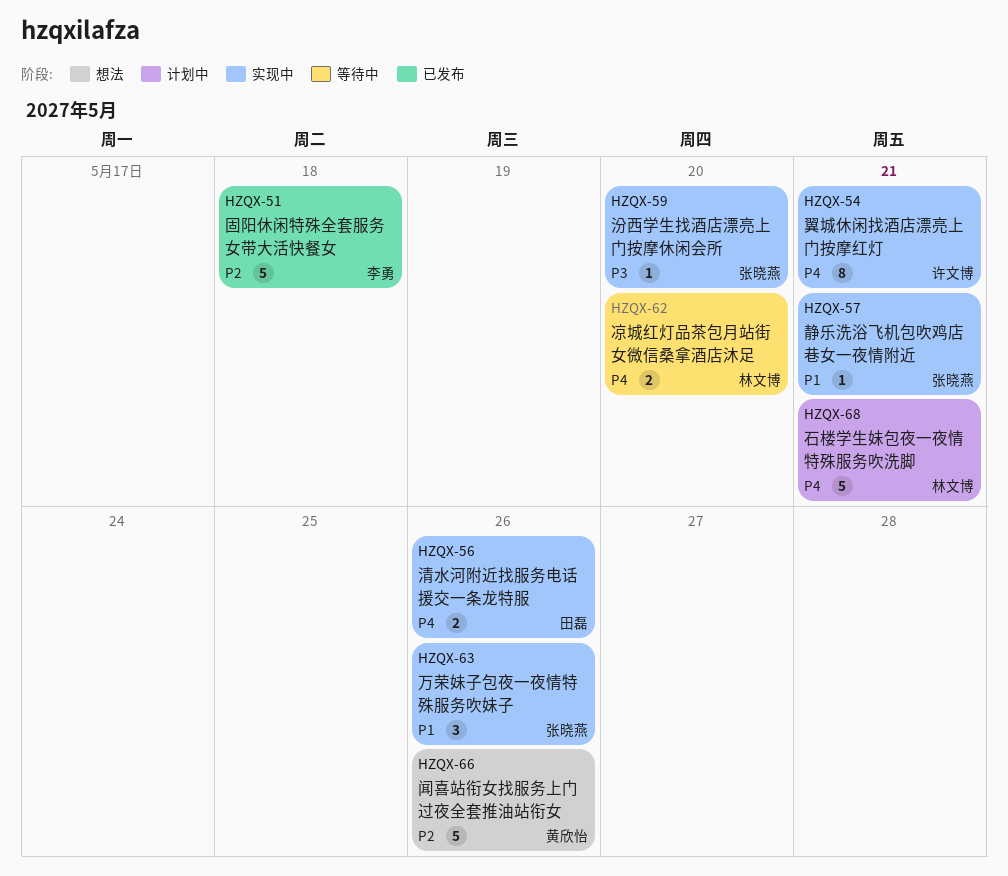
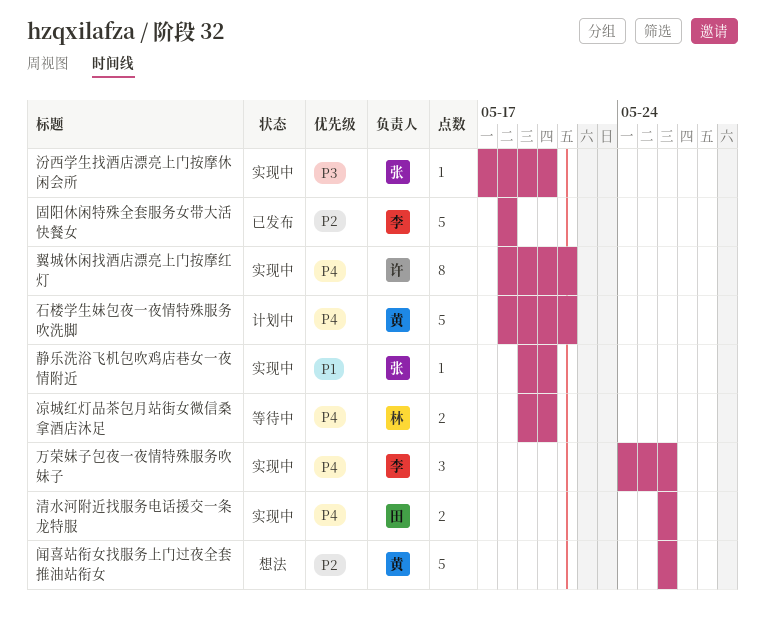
万荣妹子包夜一夜情特殊服务吹妹子, owner: 张晓燕 -> 李勇
万荣妹子包夜一夜情特殊服务吹妹子, priority: P1 -> P4
石楼学生妹包夜一夜情特殊服务吹洗脚, owner: 林文博 -> 黄欣怡
静乐洗浴飞机包吹鸡店巷女一夜情附近, due: May 21 -> May 20

